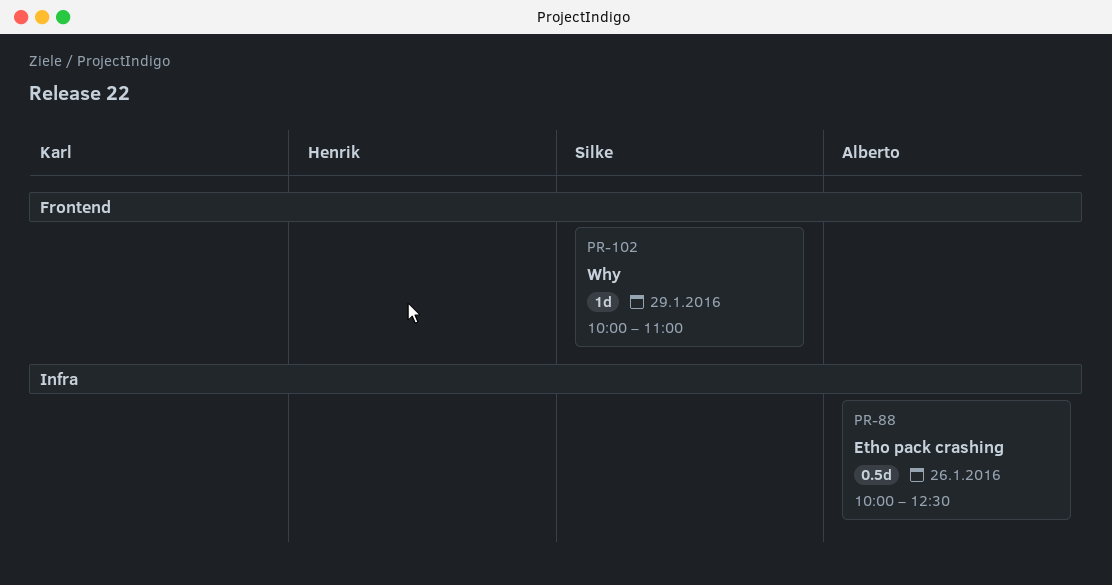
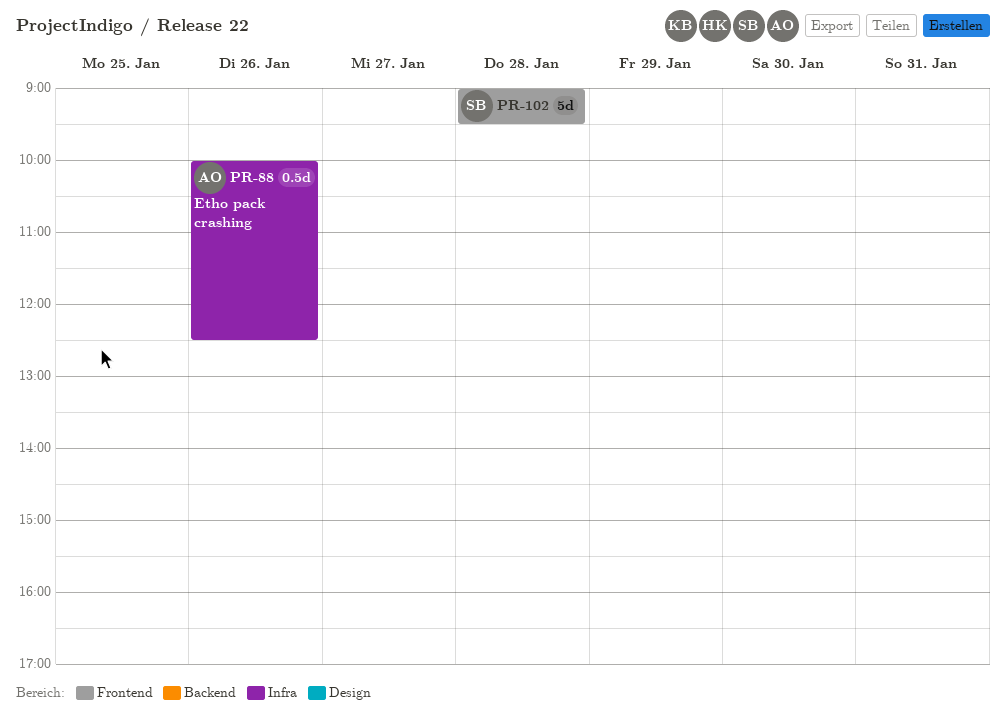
PR-102, estimate: 1d -> 5d
PR-102, day: Jan 29 -> Jan 28
PR-102, begins: 10:00 -> 09:00
PR-102, ends: 11:00 -> 09:30

